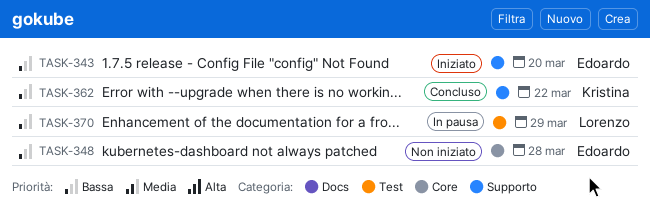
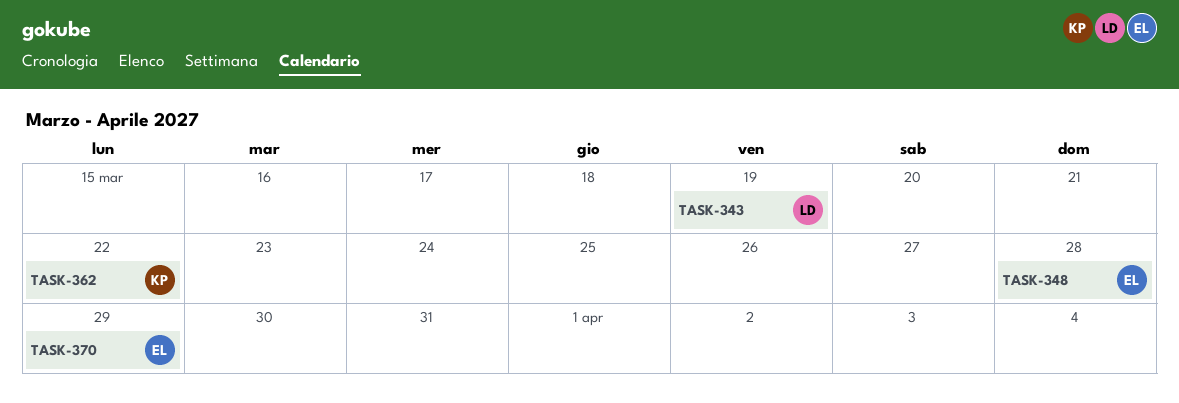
TASK-343, owner: Edoardo -> Lorenzo
TASK-343, due: Mar 20 -> Mar 19
TASK-370, owner: Lorenzo -> Edoardo

